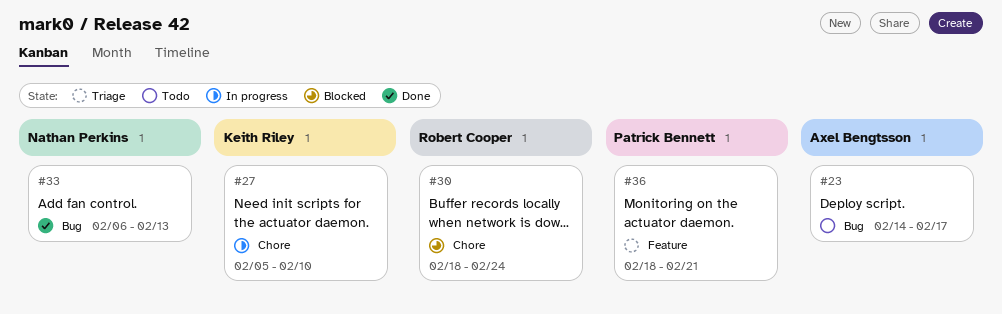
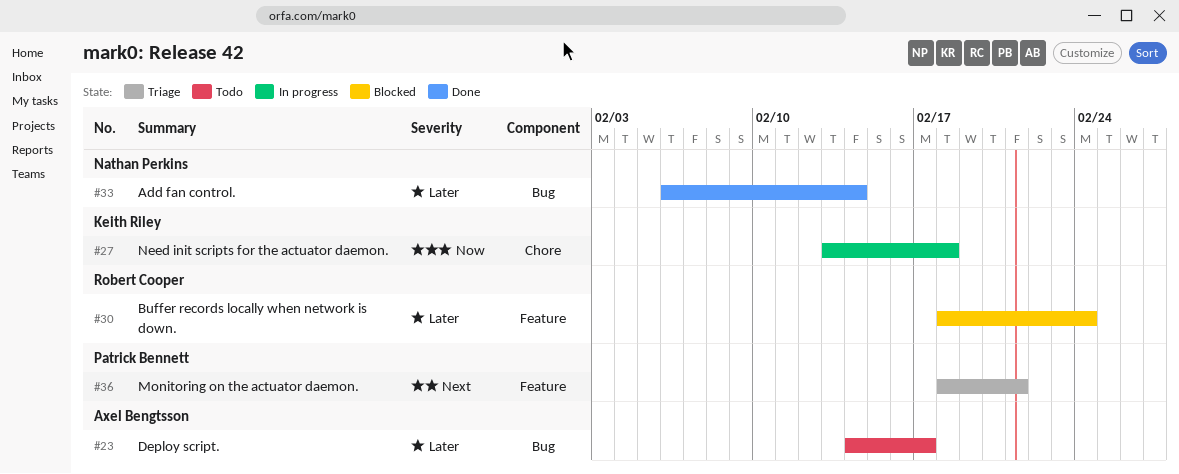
#27, start: Feb 5 -> Feb 13
#27, due: Feb 10 -> Feb 18
#30, label: Chore -> Feature
#33, due: Feb 13 -> Feb 14

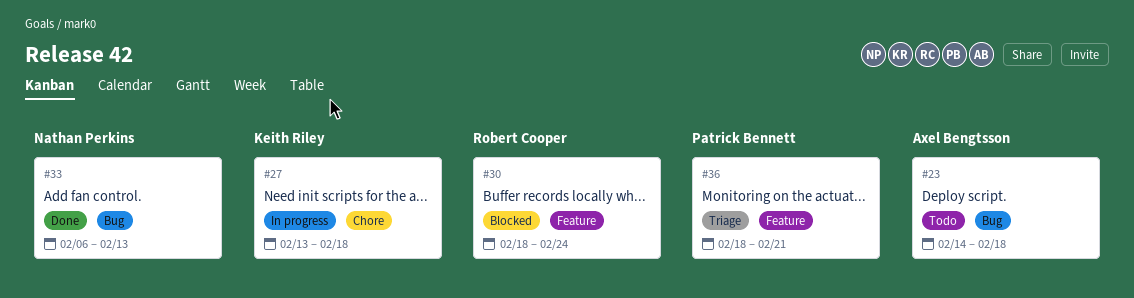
#23, due: Feb 17 -> Feb 18
#33, due: Feb 14 -> Feb 13

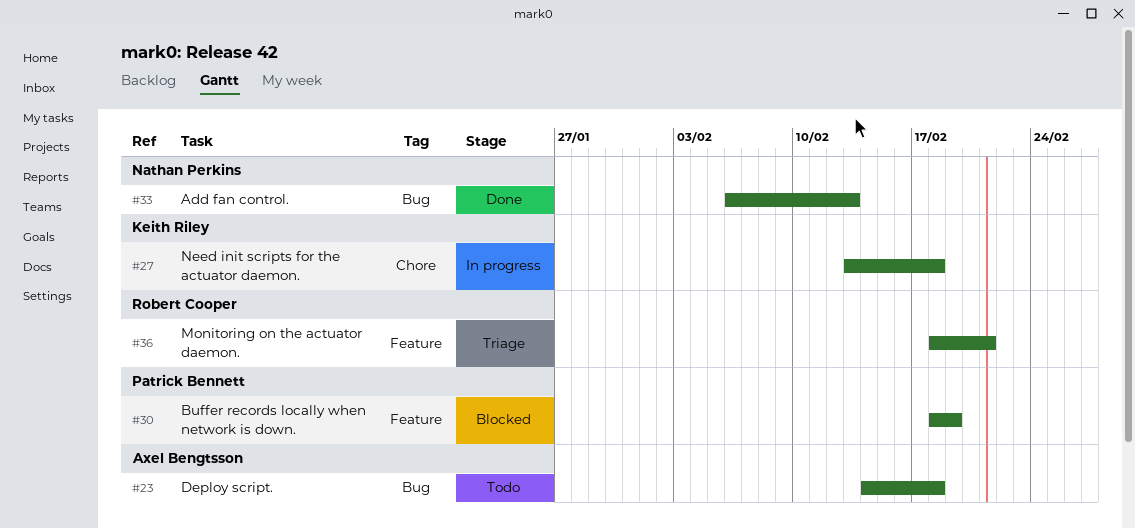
#30, owner: Robert Cooper -> Patrick Bennett
#30, due: Feb 24 -> Feb 19
#36, owner: Patrick Bennett -> Robert Cooper

